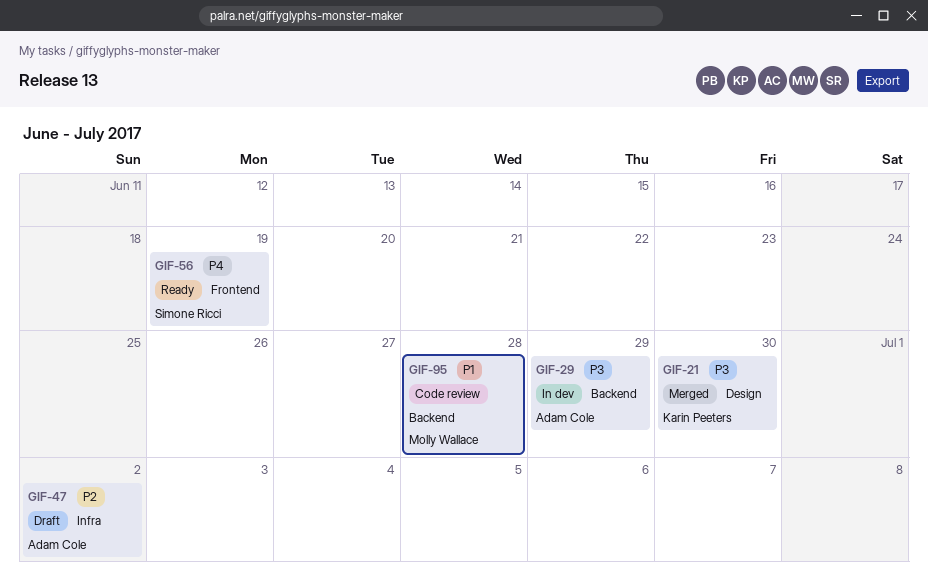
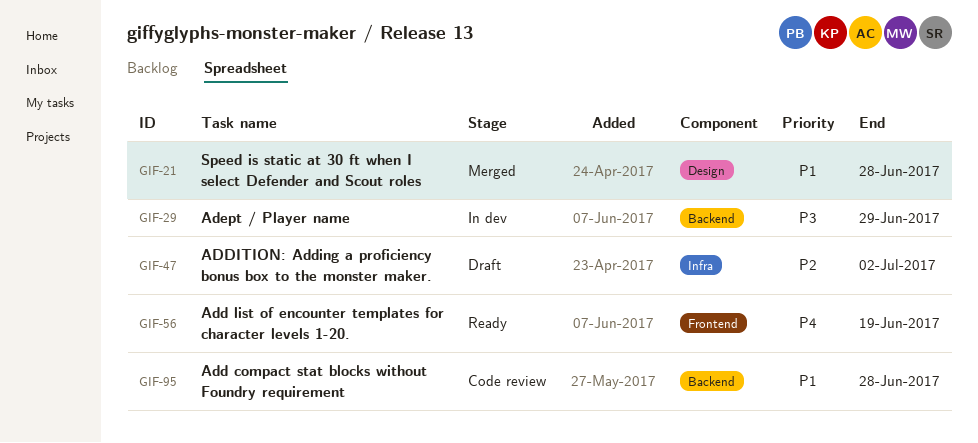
GIF-21, priority: P3 -> P1
GIF-21, due: Jun 30 -> Jun 28

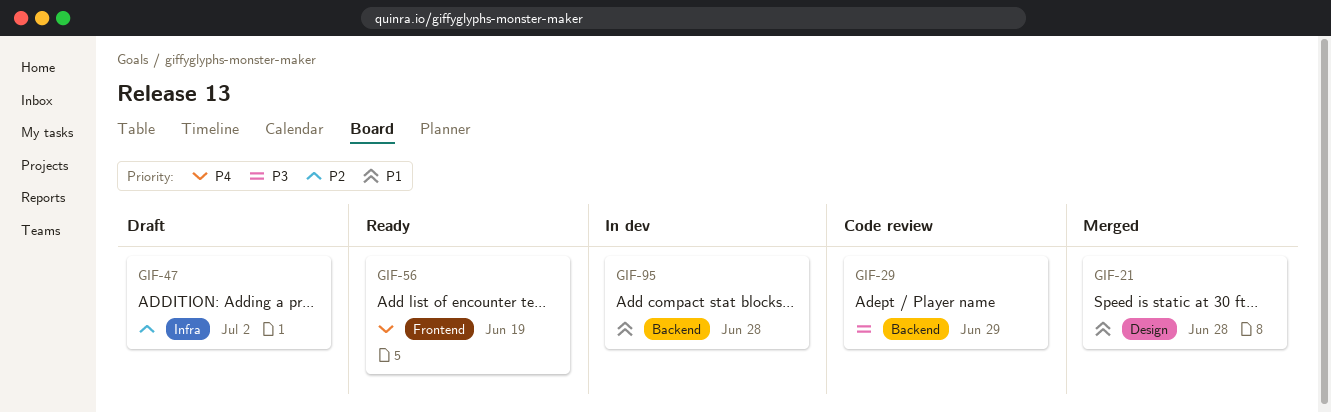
GIF-29, status: In dev -> Code review
GIF-95, status: Code review -> In dev

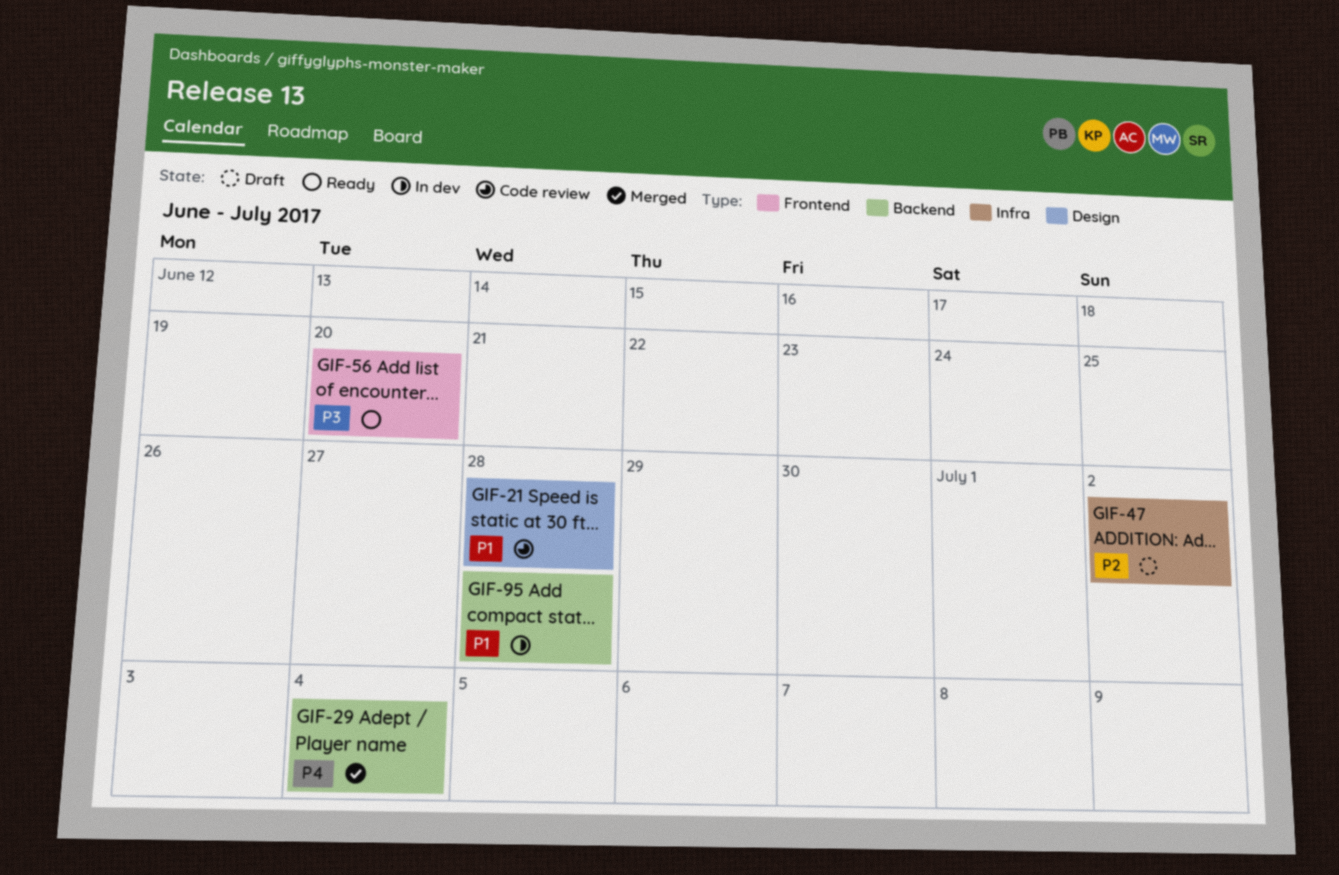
GIF-21, status: Merged -> Code review
GIF-29, status: Code review -> Merged
GIF-29, priority: P3 -> P4
GIF-29, due: Jun 29 -> Jul 4
GIF-56, priority: P4 -> P3
GIF-56, due: Jun 19 -> Jun 20

